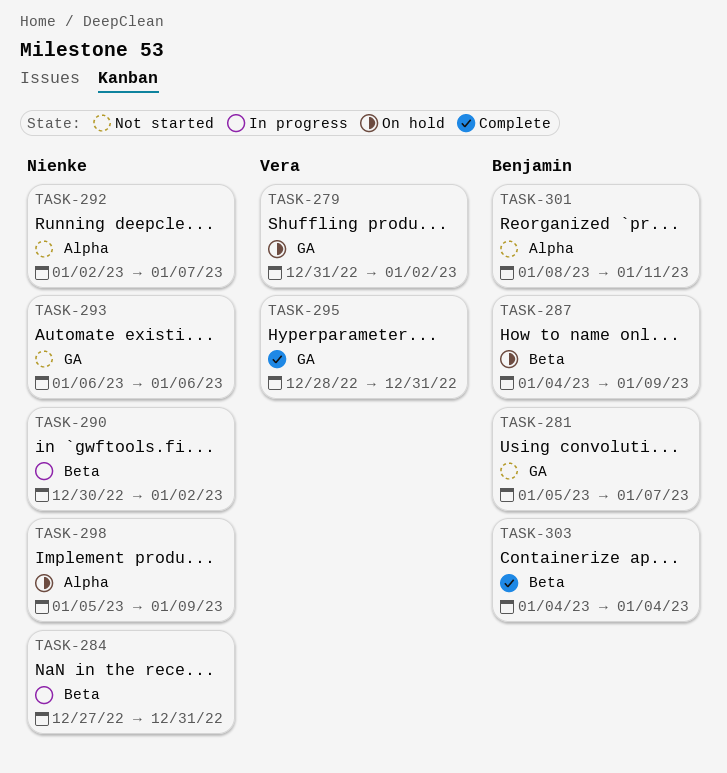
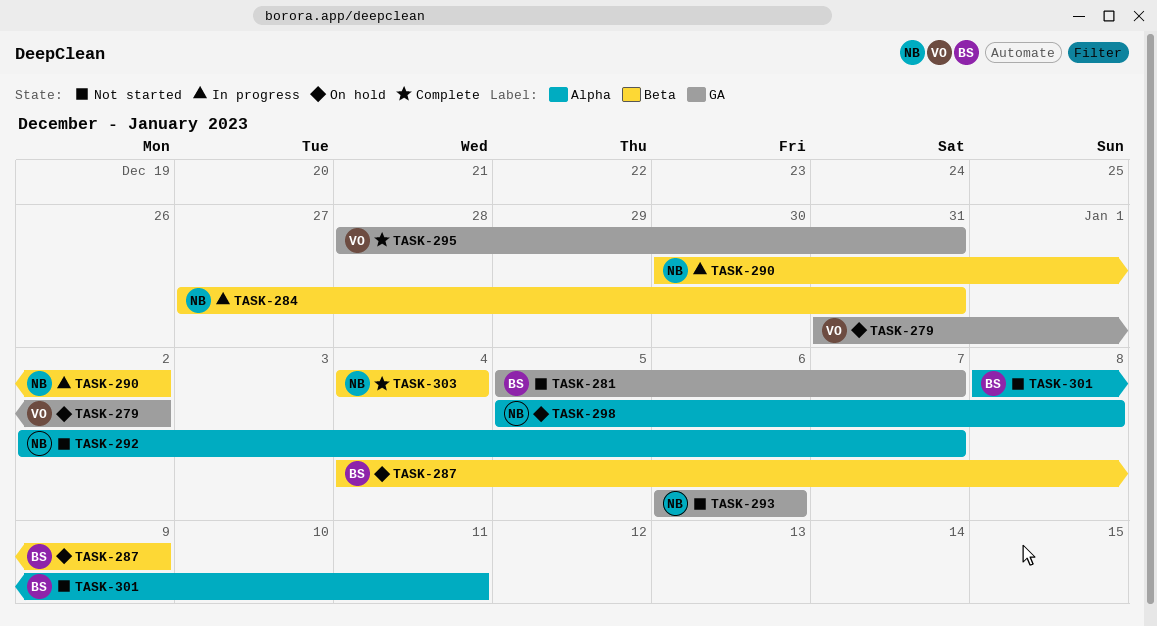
TASK-298, due: Jan 9 -> Jan 8
TASK-303, owner: Benjamin -> Nienke

